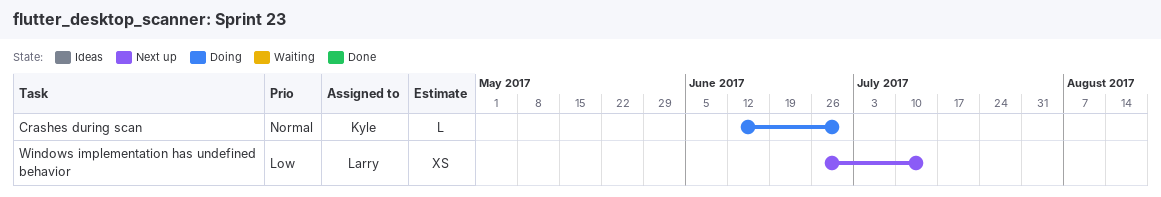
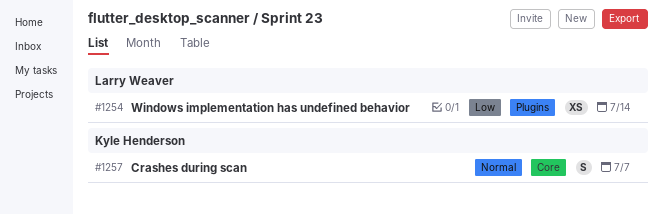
Crashes during scan, estimate: L -> S
Crashes during scan, due: Jun 30 -> Jul 7

